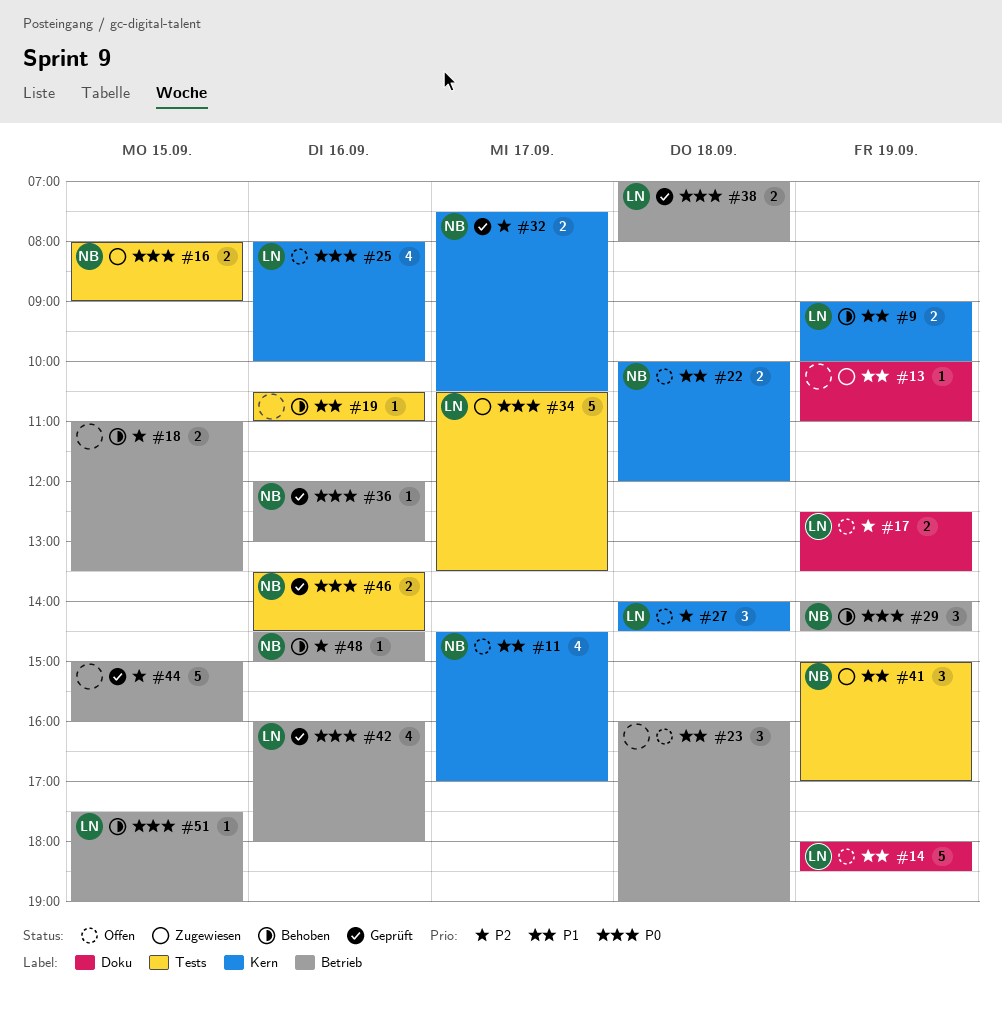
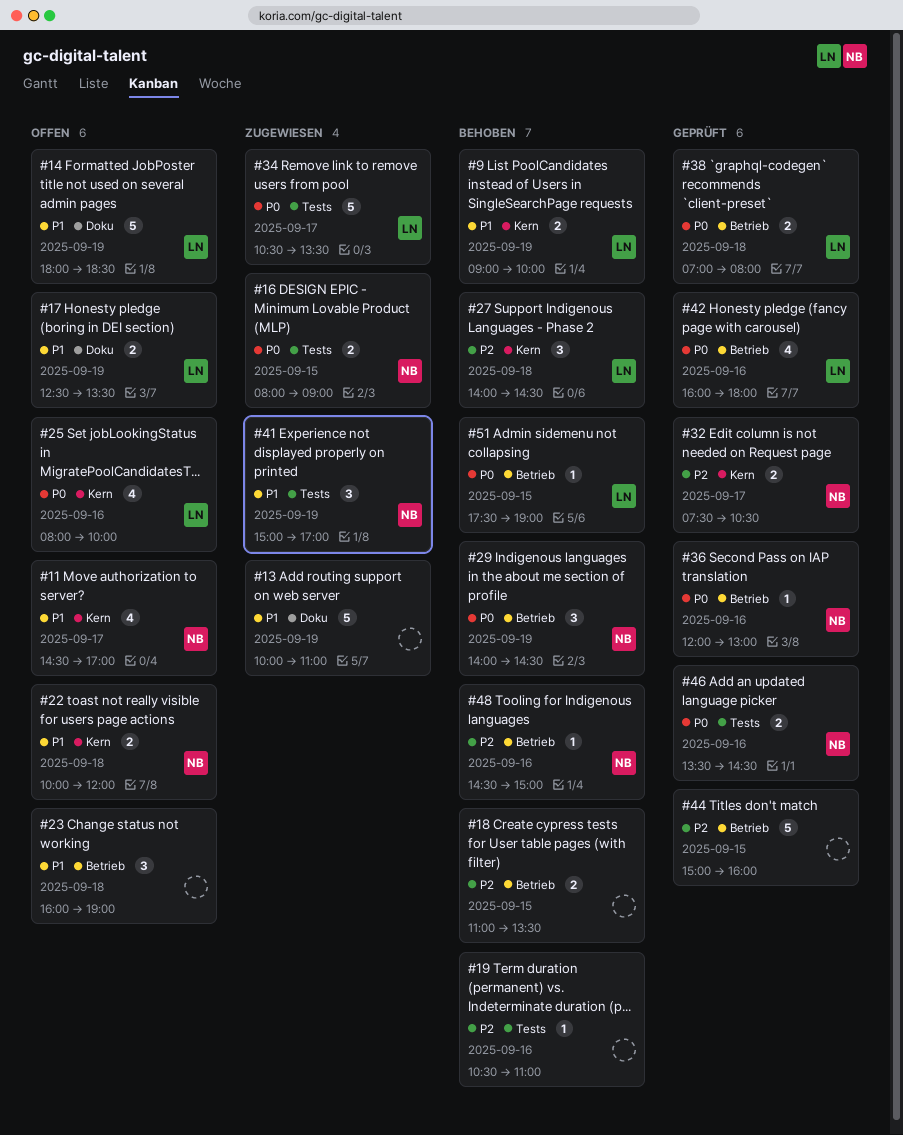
#13, estimate: 1 -> 5
#17, priority: P2 -> P1
#19, priority: P1 -> P2
#27, status: Offen -> Behoben

